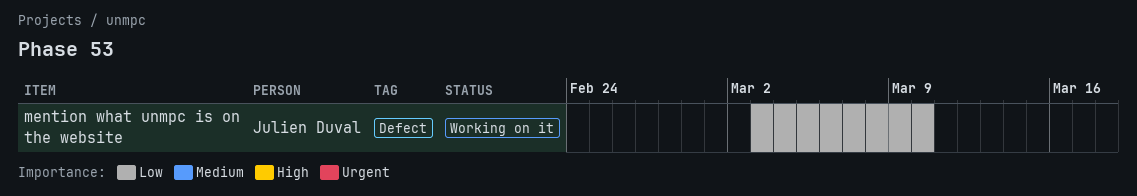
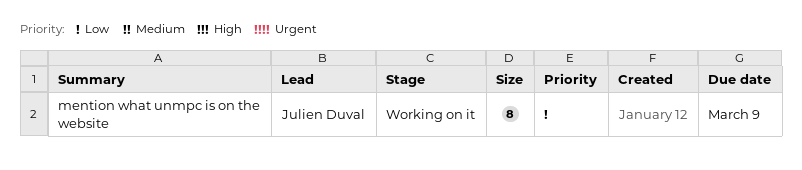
mention what unmpc is on the website, due: Mar 10 -> Mar 9

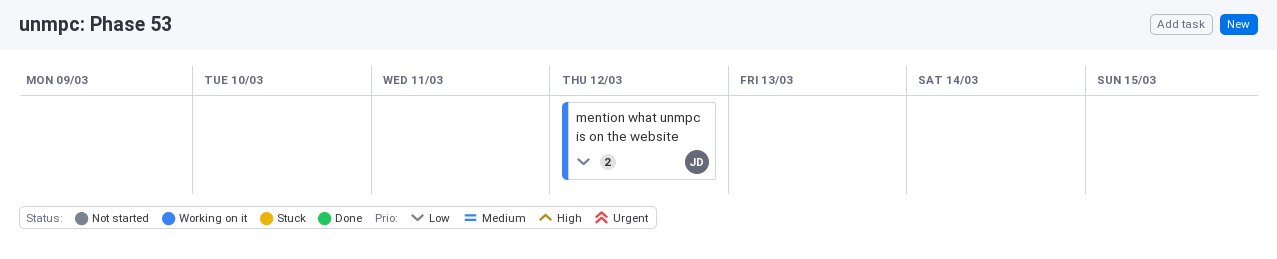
mention what unmpc is on the website, estimate: 8 -> 2
mention what unmpc is on the website, due: Mar 9 -> Mar 12

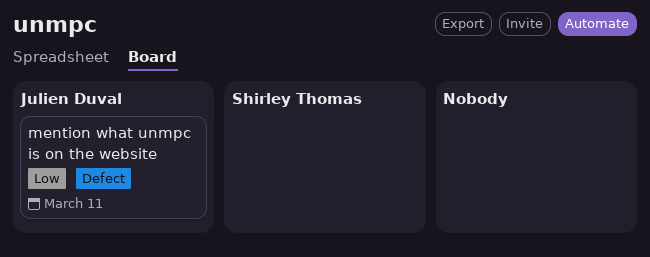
mention what unmpc is on the website, due: Mar 12 -> Mar 11

